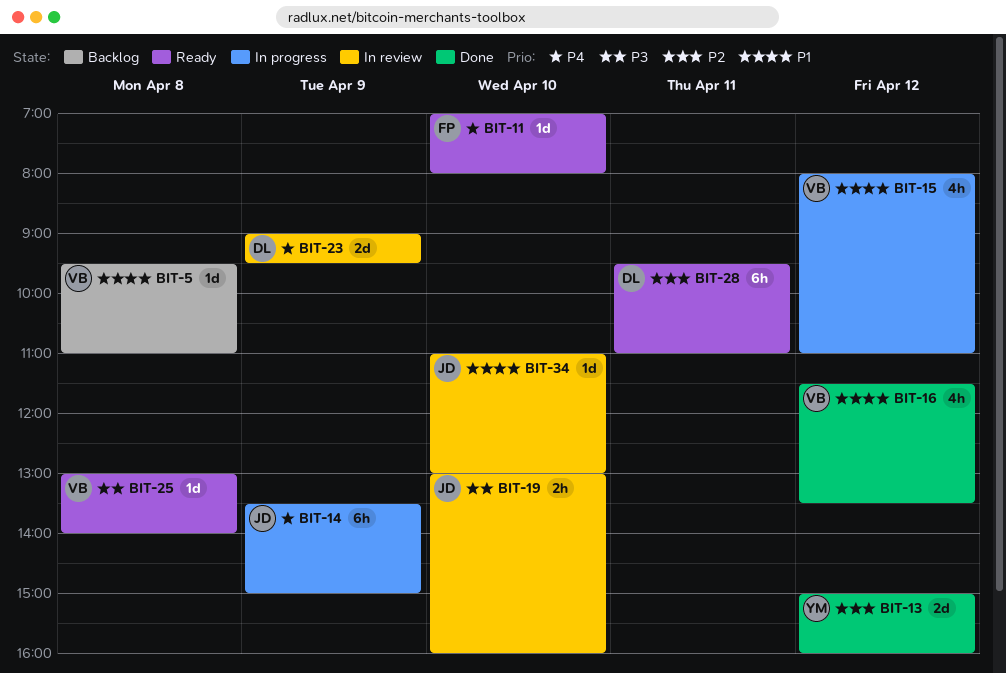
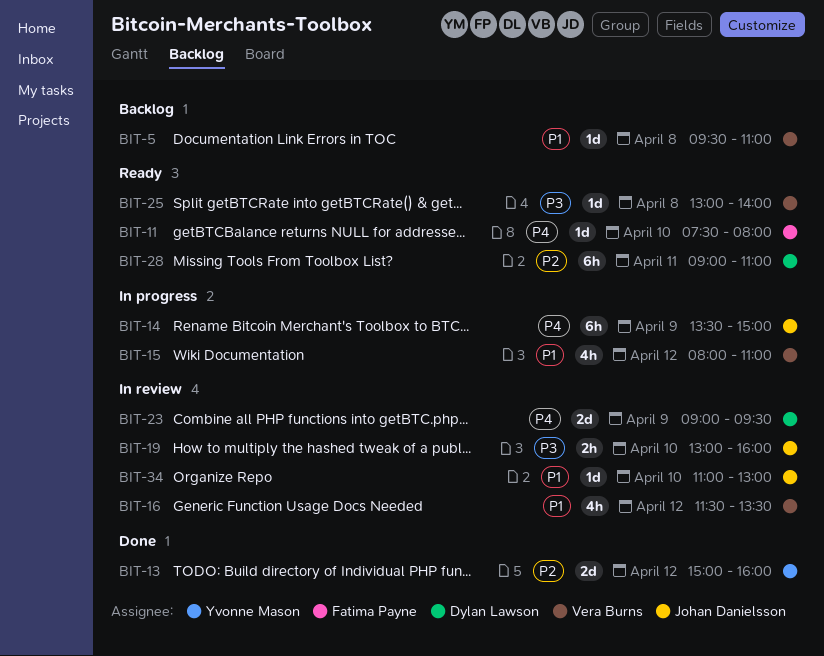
BIT-11, begins: 07:00 -> 07:30
BIT-16, status: Done -> In review
BIT-28, begins: 09:30 -> 09:00

